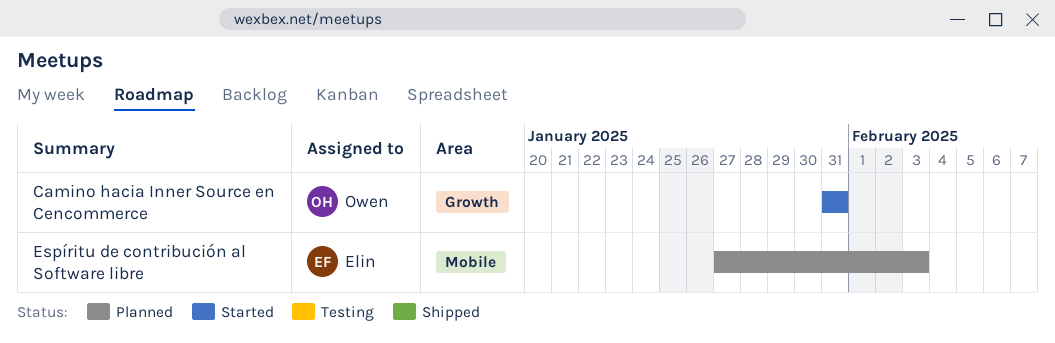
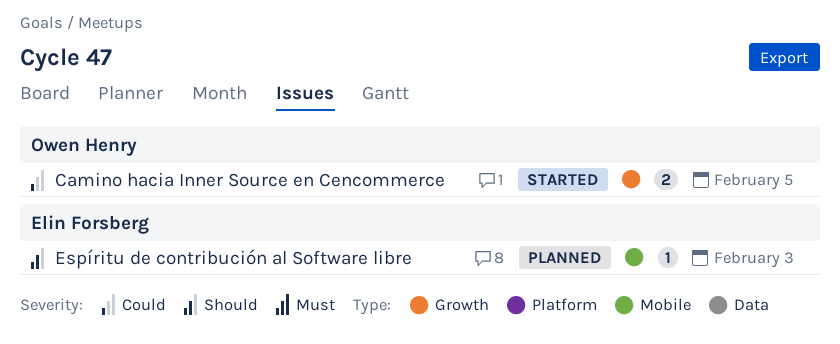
Camino hacia Inner Source en Cencommerce, due: Jan 31 -> Feb 5

